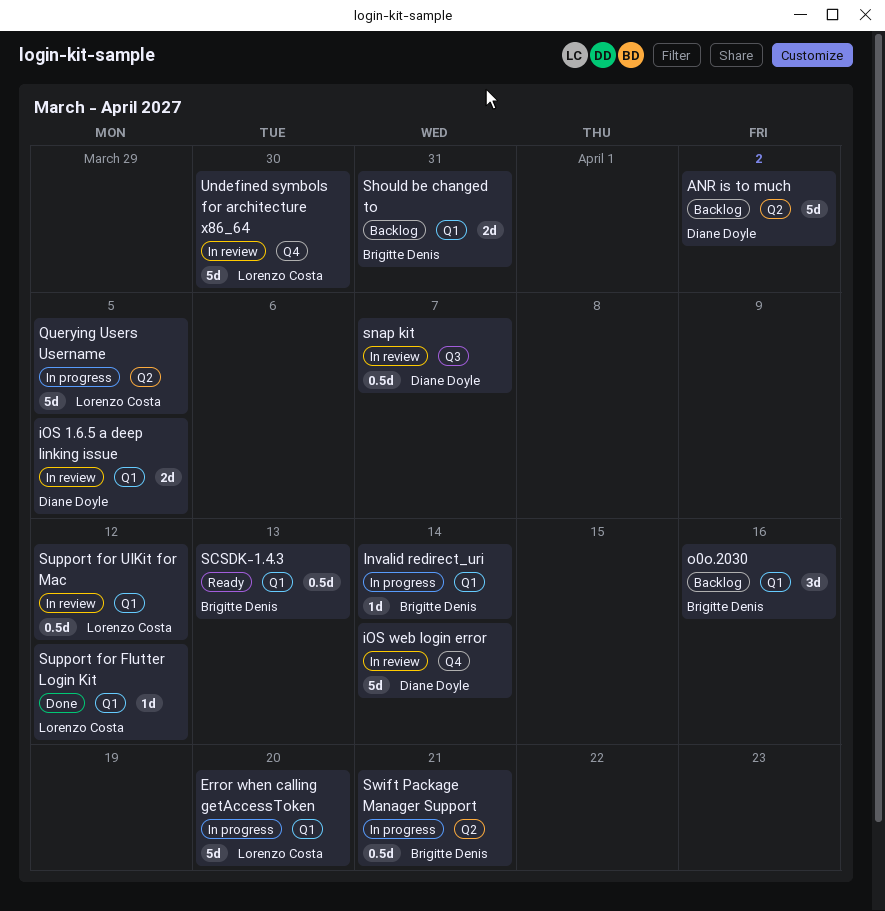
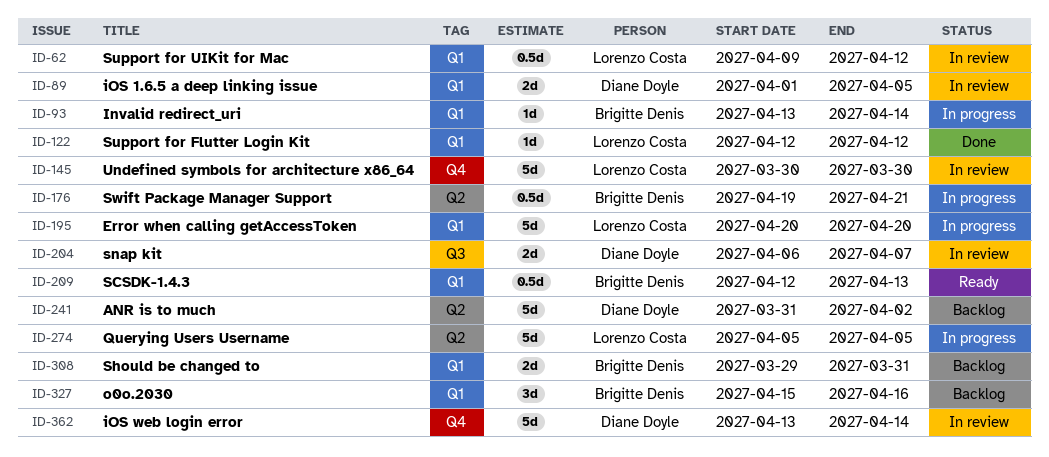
snap kit, estimate: 0.5d -> 2d

